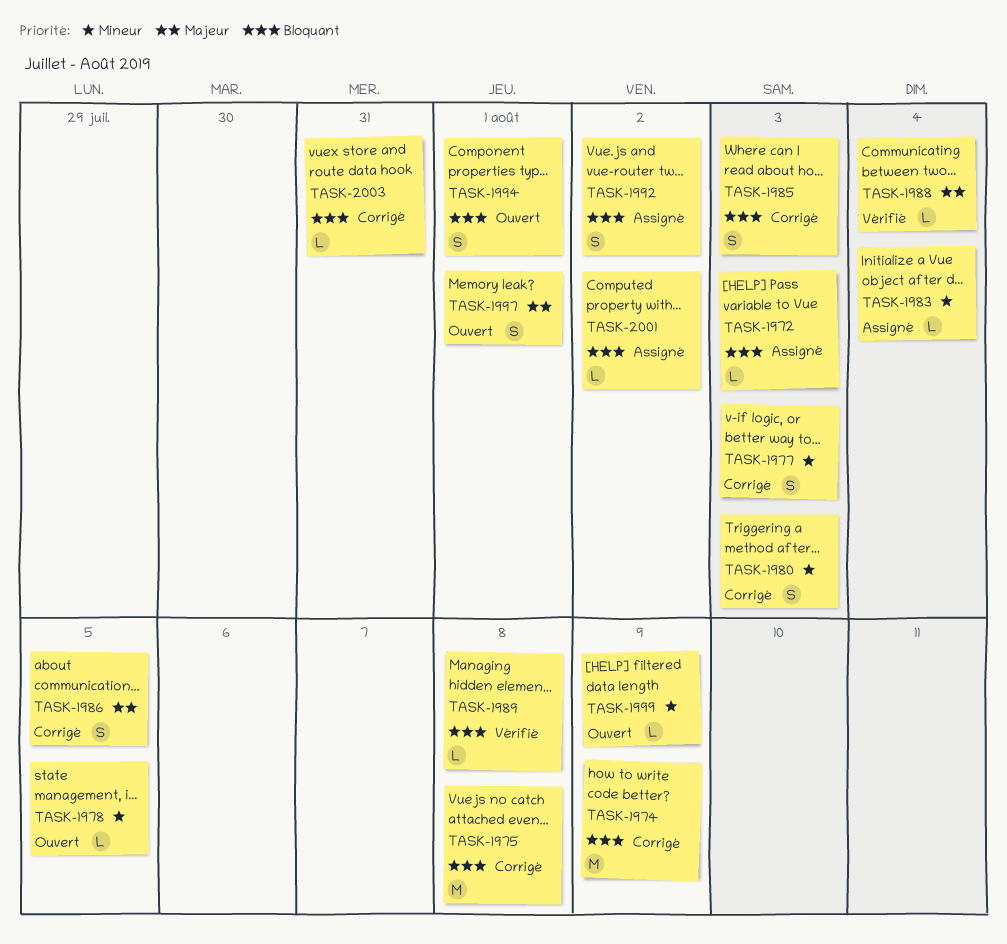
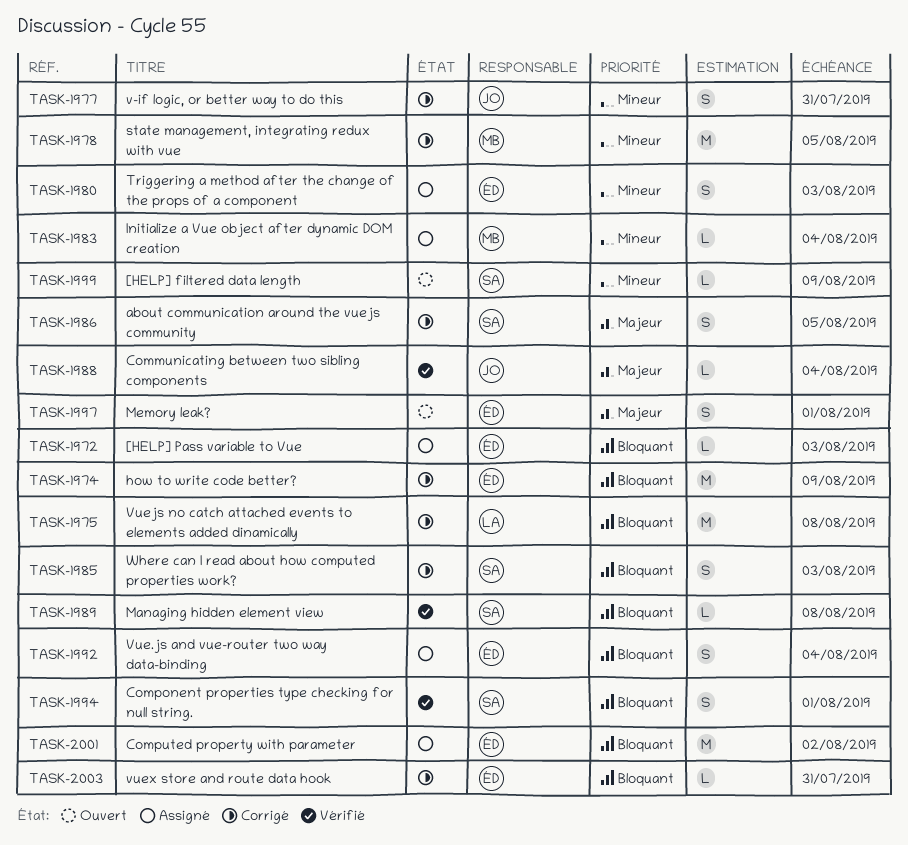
TASK-1977, due: Aug 3 -> Jul 31
TASK-1978, status: Ouvert -> Corrigé
TASK-1978, estimate: L -> M
TASK-1980, status: Corrigé -> Assigné
TASK-1992, due: Aug 2 -> Aug 4
TASK-1994, status: Ouvert -> Vérifié
TASK-2001, estimate: L -> M

